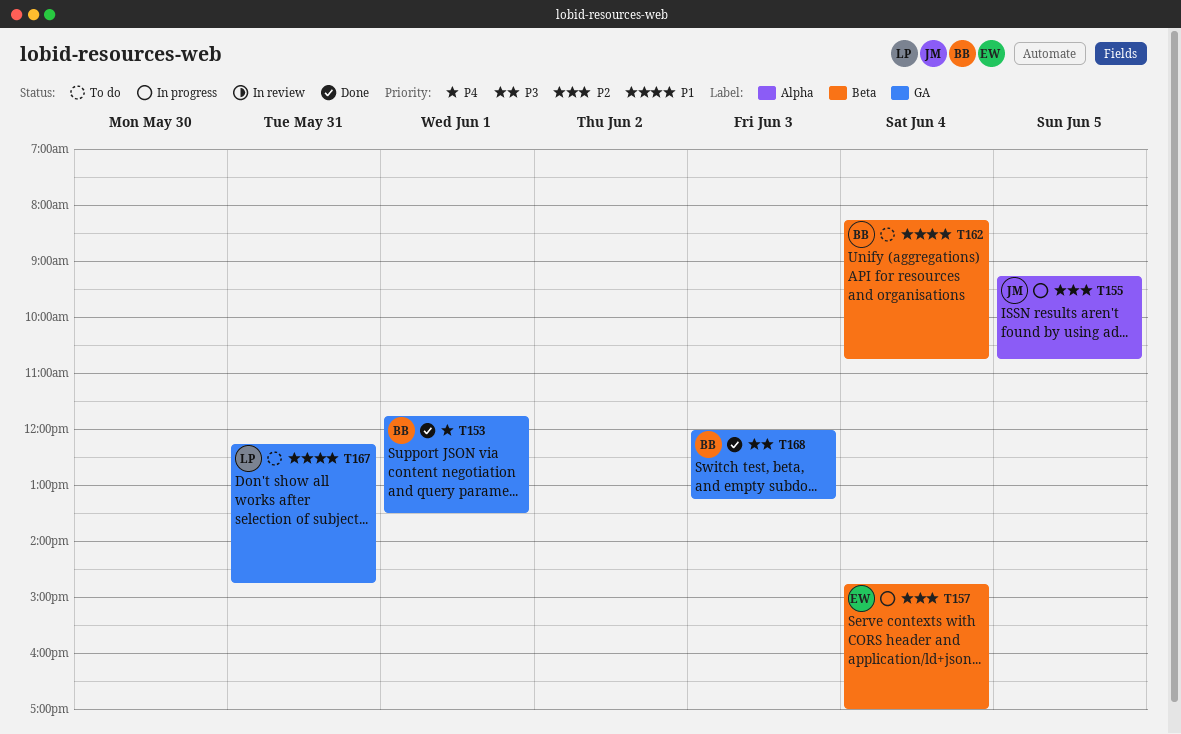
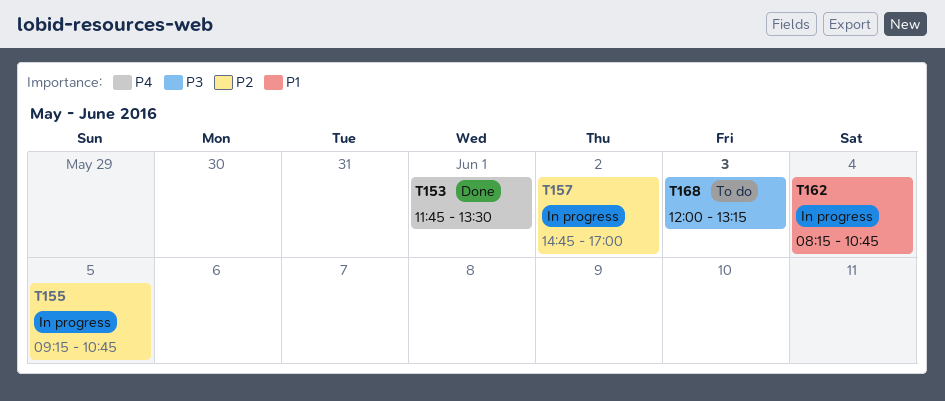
T157, day: Jun 4 -> Jun 2
T162, status: To do -> In progress
T167: present -> none
T168, status: Done -> To do

